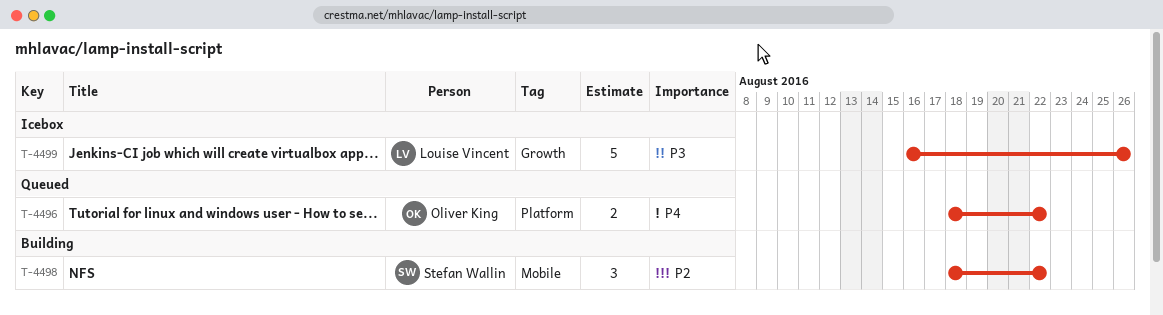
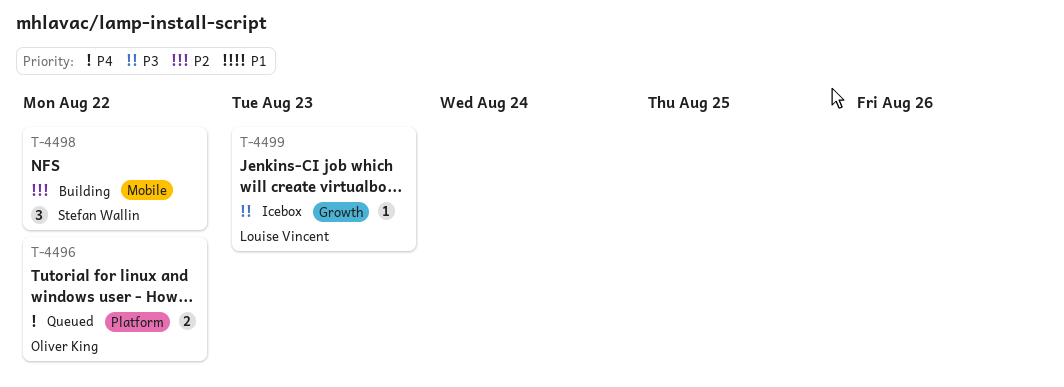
T-4499, estimate: 5 -> 1
T-4499, due: Aug 26 -> Aug 23

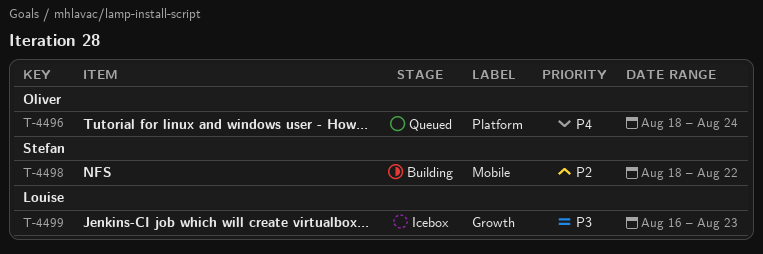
T-4496, due: Aug 22 -> Aug 24

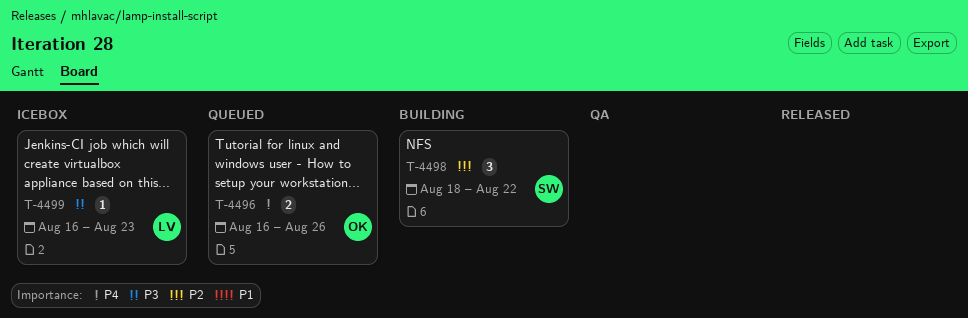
T-4496, start: Aug 18 -> Aug 16
T-4496, due: Aug 24 -> Aug 26

